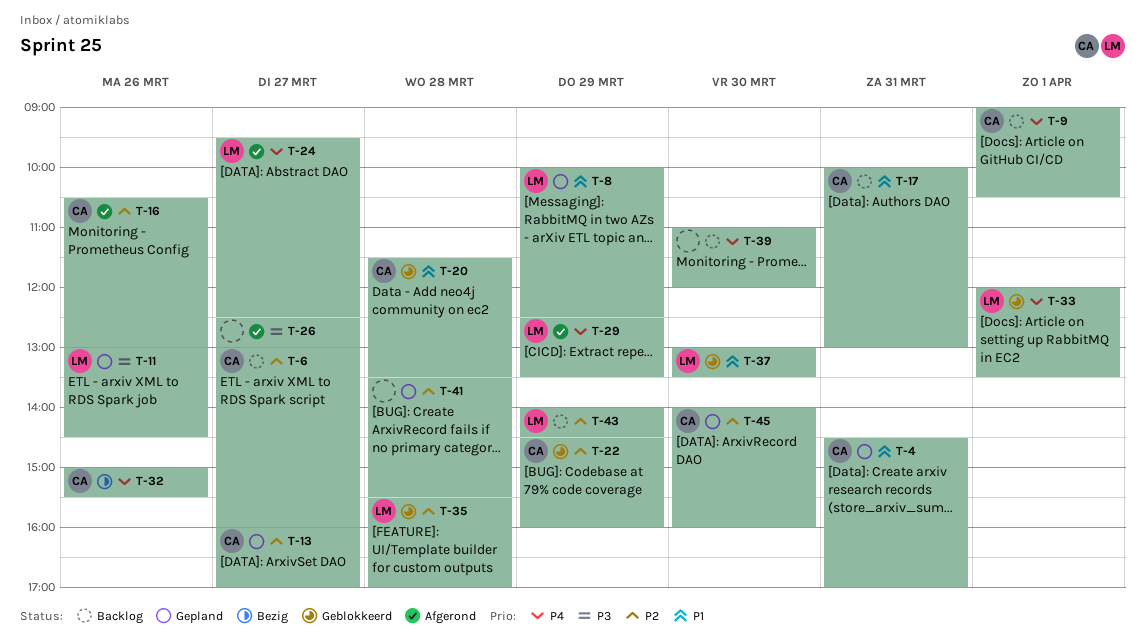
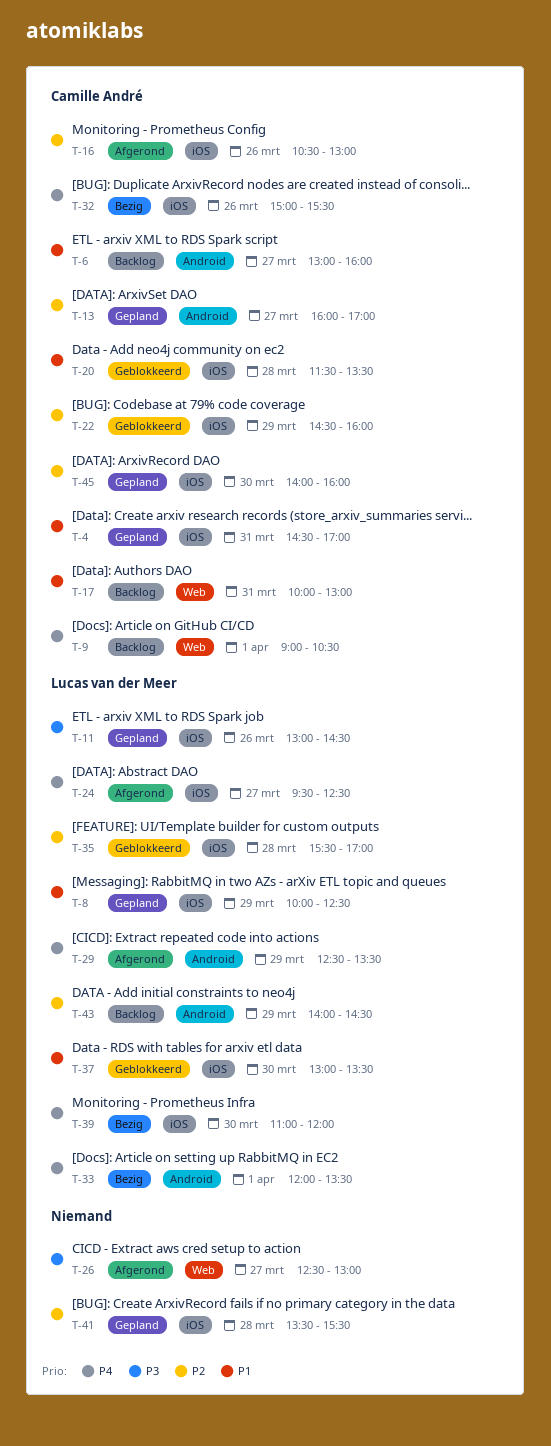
T-6, priority: P2 -> P1
T-33, status: Geblokkeerd -> Bezig
T-39, status: Backlog -> Bezig
T-39, owner: none -> Lucas van der Meer

